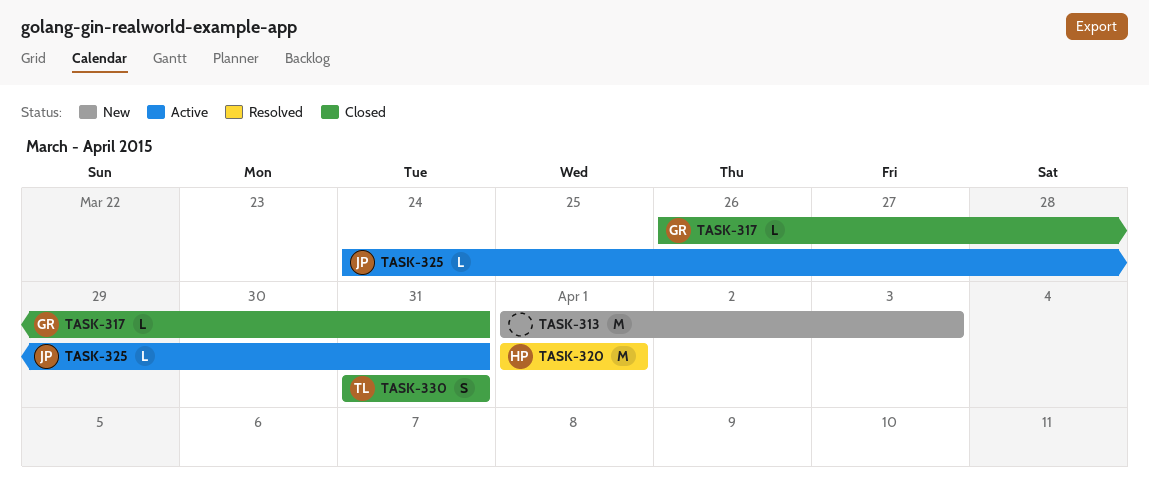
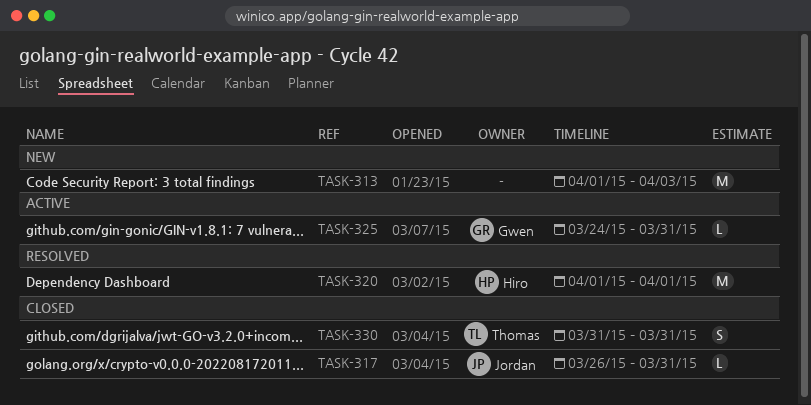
TASK-317, owner: Gwen -> Jordan
TASK-325, owner: Jordan -> Gwen

